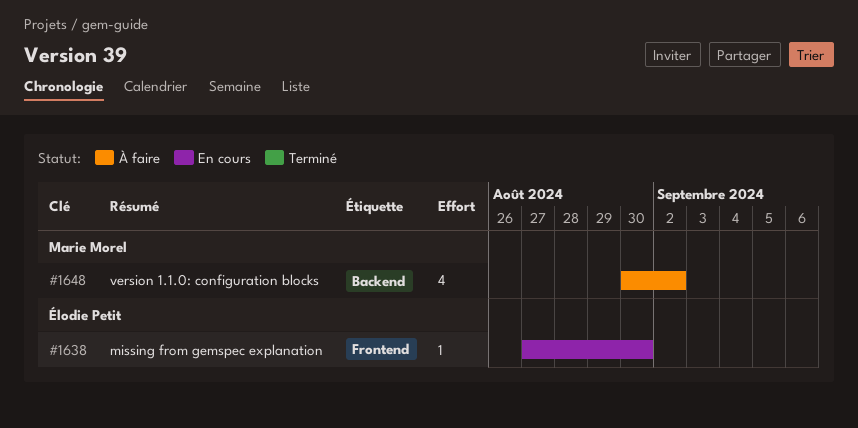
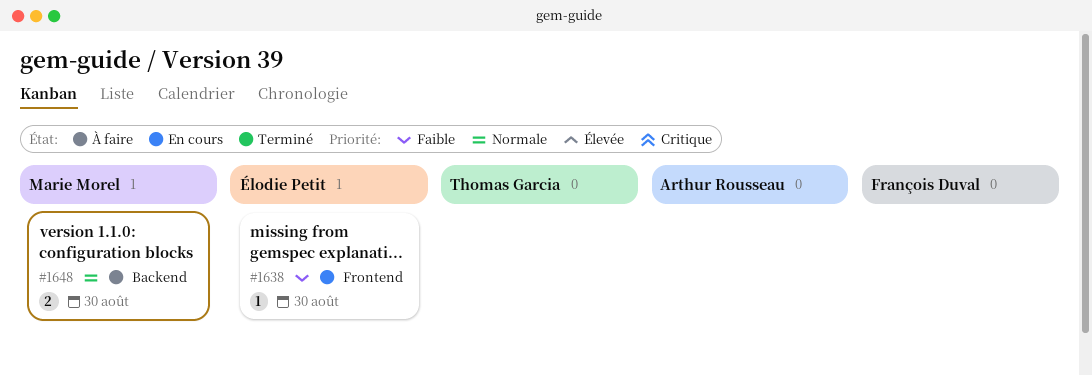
#1648, estimate: 4 -> 2
#1648, due: Sep 2 -> Aug 30

